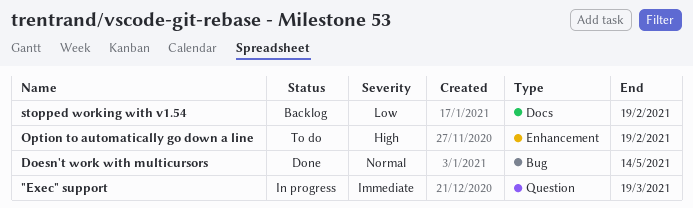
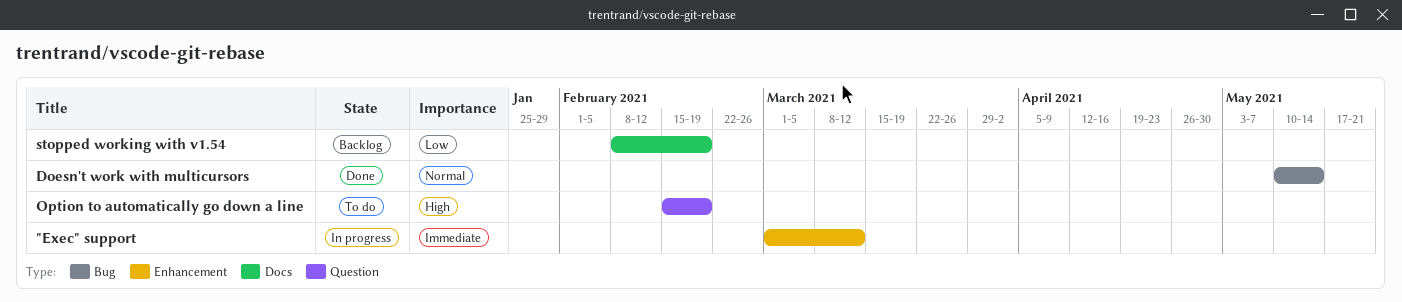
"Exec" support, label: Question -> Enhancement
"Exec" support, due: Mar 19 -> Mar 12
Option to automatically go down a line, label: Enhancement -> Question

